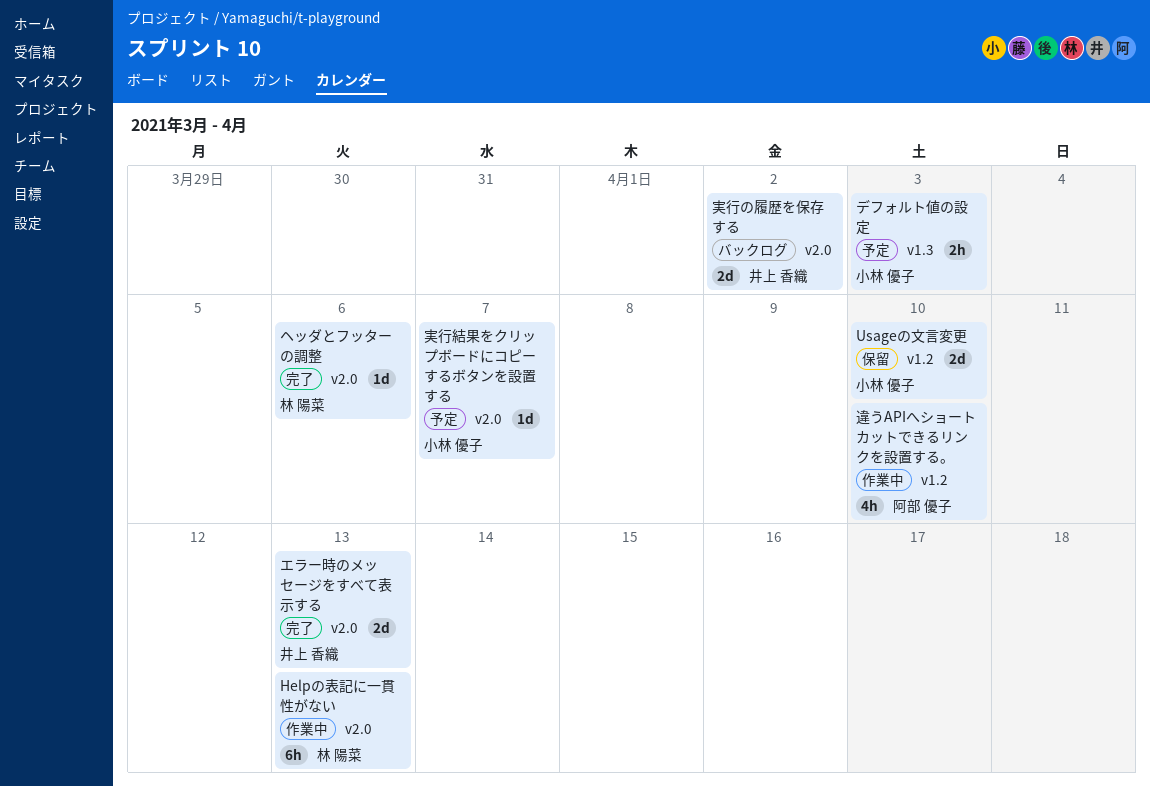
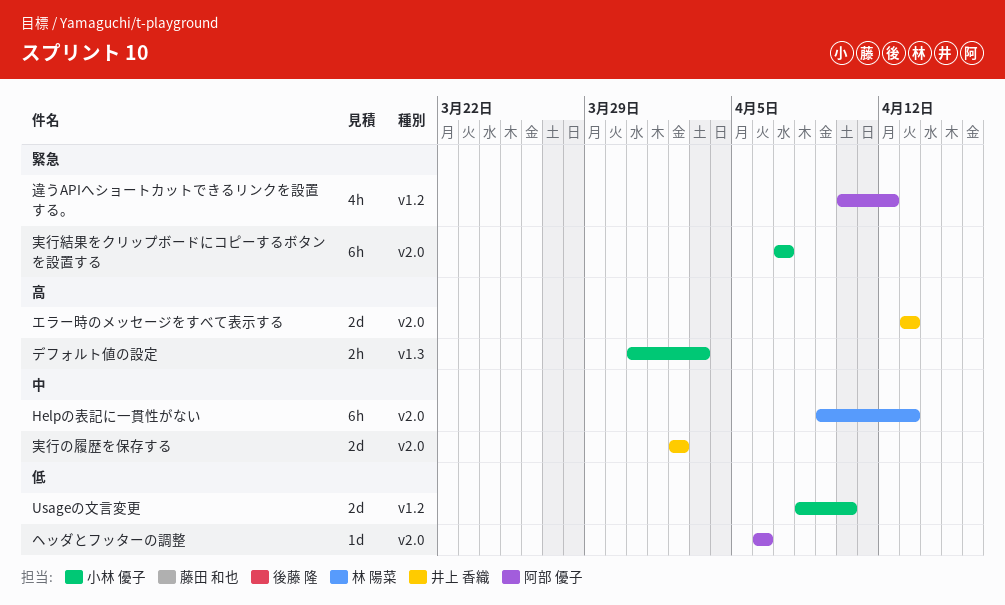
ヘッダとフッターの調整, owner: 林 陽菜 -> 阿部 優子
実行結果をクリップボードにコピーするボタンを設置する, estimate: 1d -> 6h
違うAPIへショートカットできるリンクを設置する。, due: Apr 10 -> Apr 12

